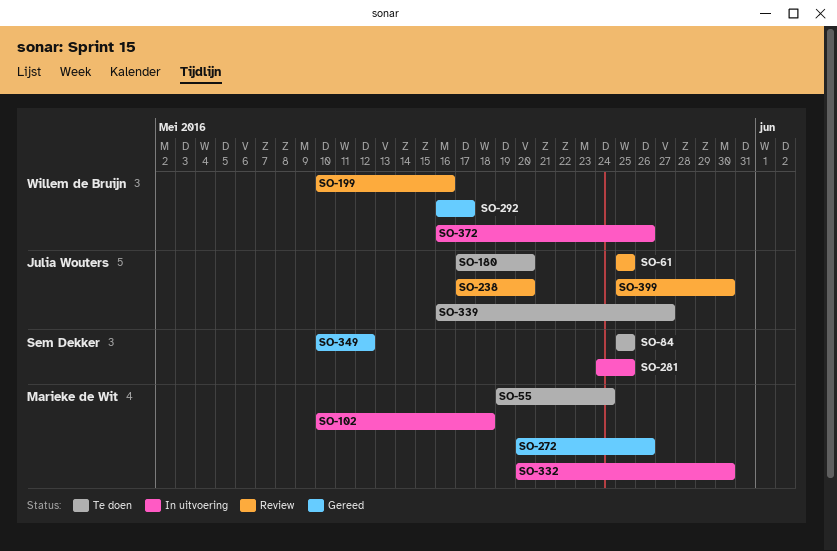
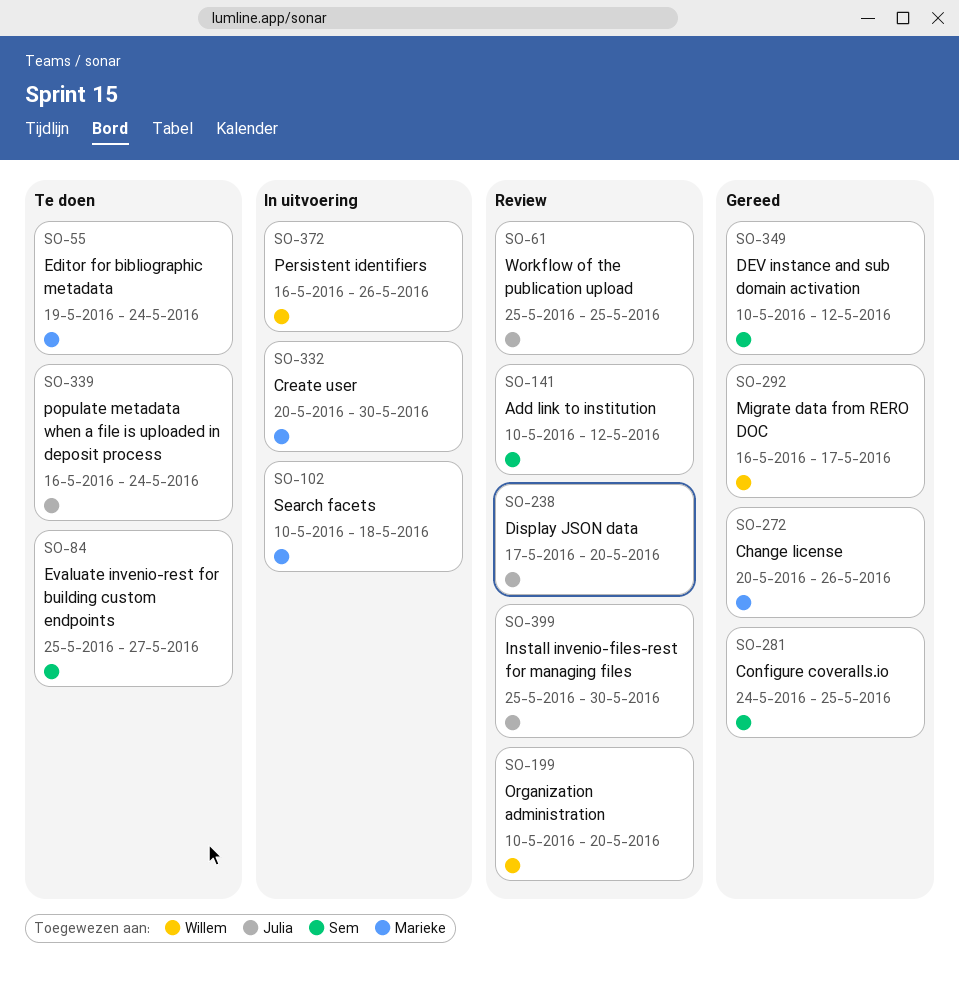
SO-84, due: May 25 -> May 27
SO-141: none -> present
SO-180: present -> none
SO-199, due: May 16 -> May 20
SO-281, status: In uitvoering -> Gereed
SO-339, due: May 27 -> May 24

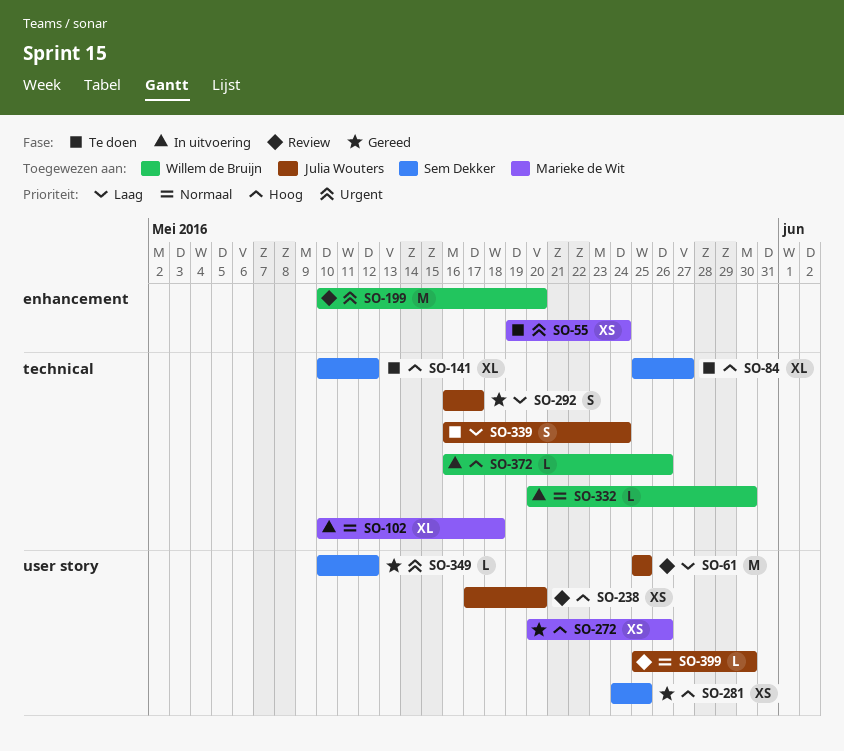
SO-141, status: Review -> Te doen
SO-292, owner: Willem de Bruijn -> Julia Wouters
SO-332, owner: Marieke de Wit -> Willem de Bruijn

